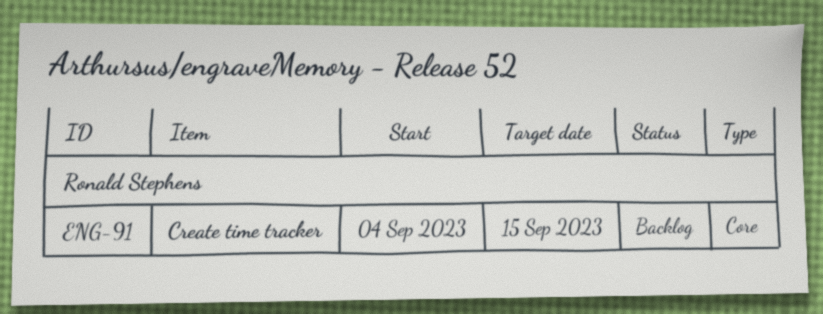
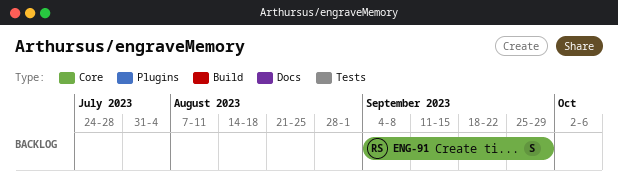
ENG-91, due: Sep 15 -> Sep 29

